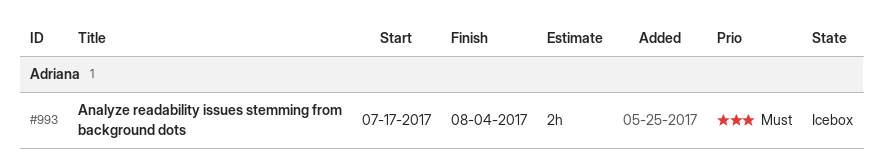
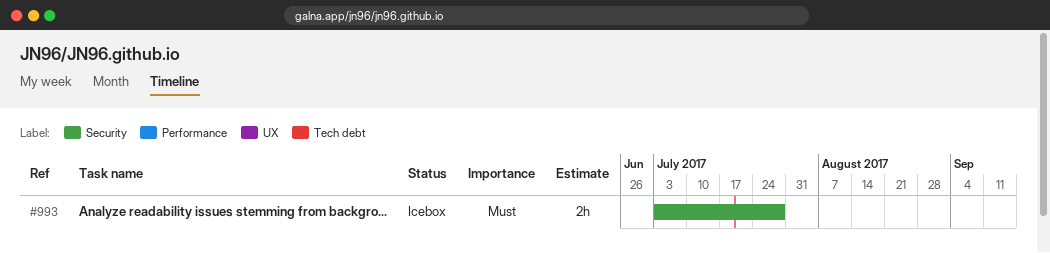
#993, start: Jul 17 -> Jul 3
#993, due: Aug 4 -> Jul 28

